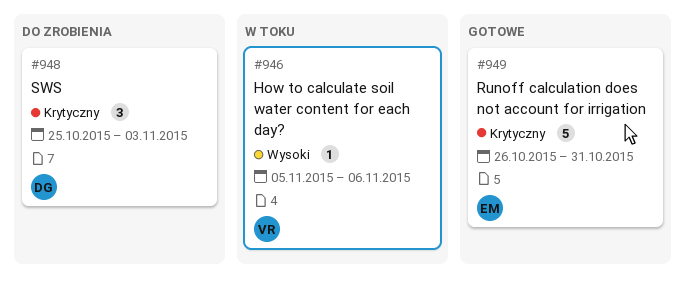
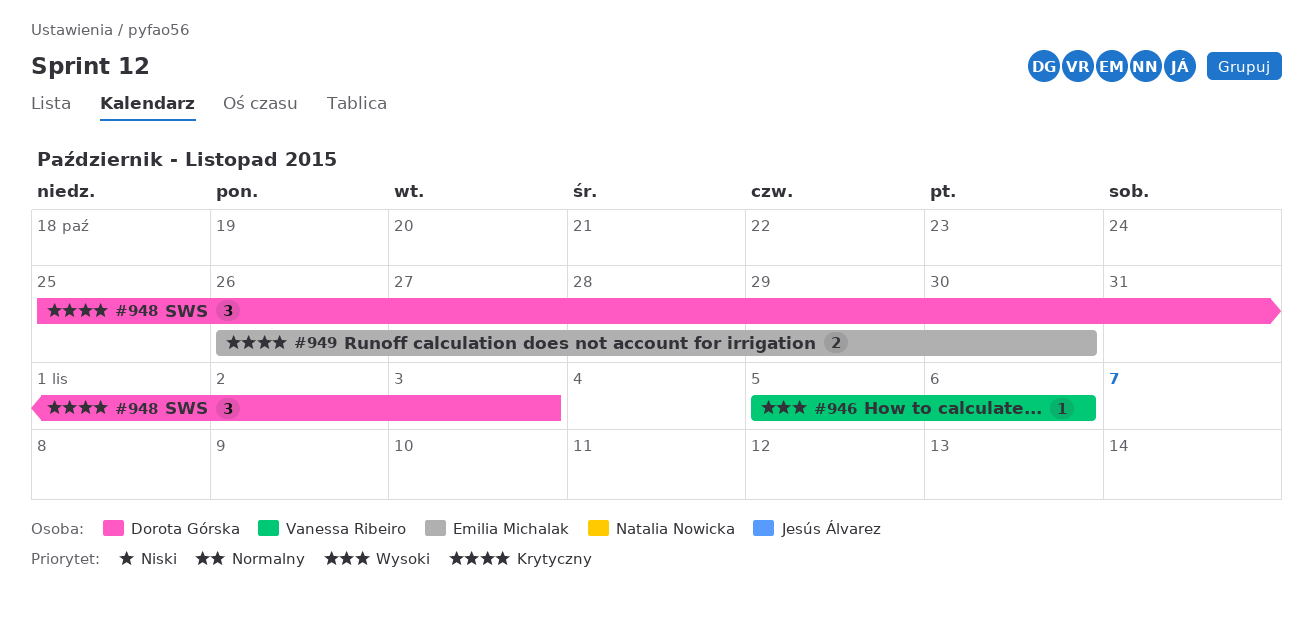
#949, estimate: 5 -> 2
#949, due: Oct 31 -> Oct 30

